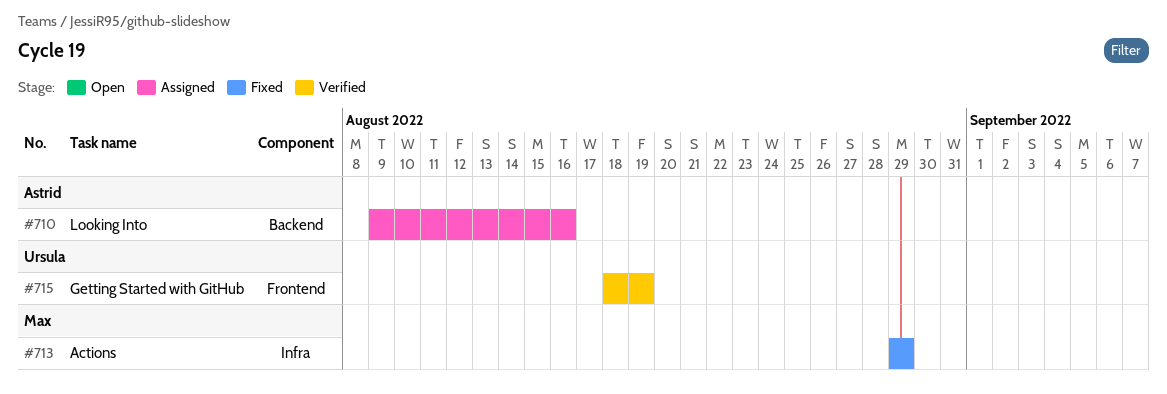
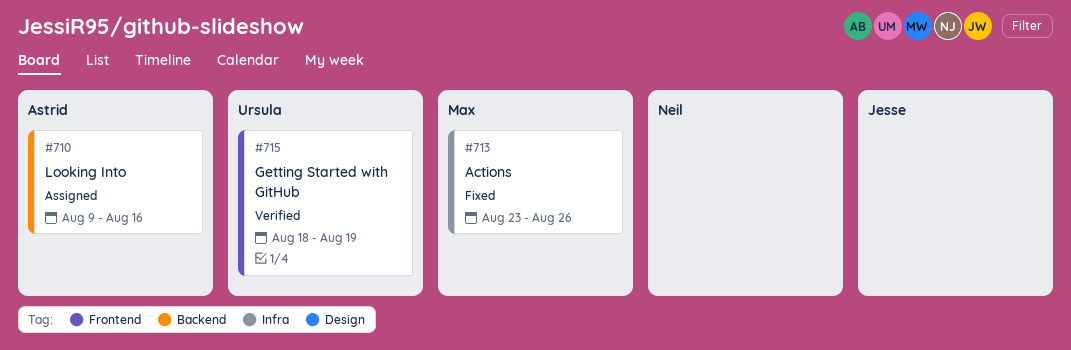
#713, start: Aug 29 -> Aug 23
#713, due: Aug 29 -> Aug 26

